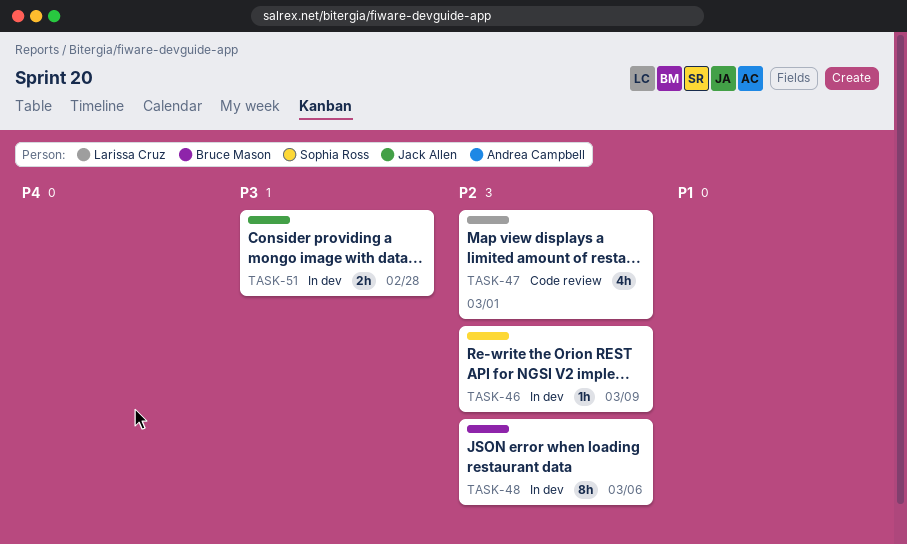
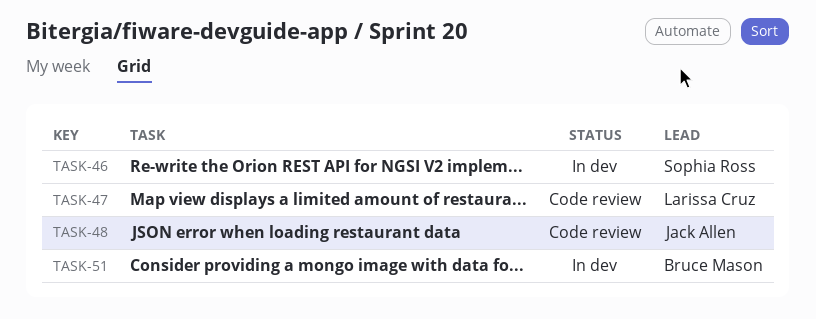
TASK-48, status: In dev -> Code review
TASK-48, owner: Bruce Mason -> Jack Allen
TASK-51, owner: Jack Allen -> Bruce Mason

